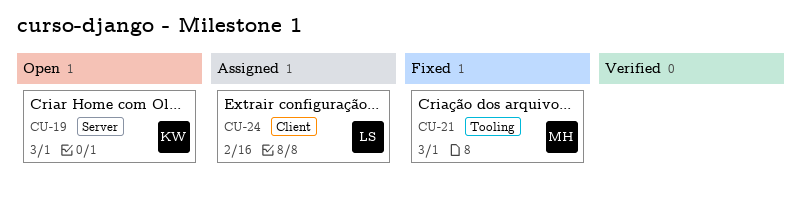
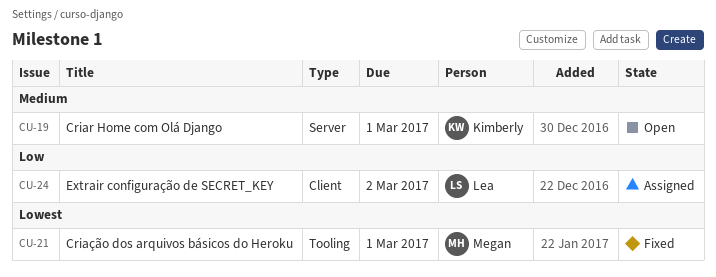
CU-24, due: Feb 16 -> Mar 2

